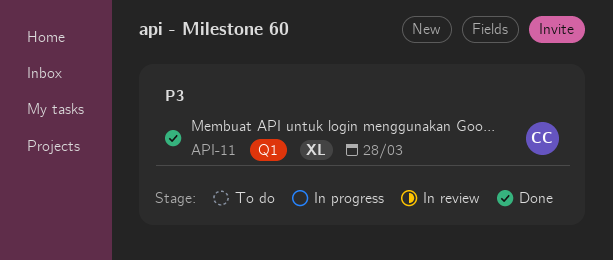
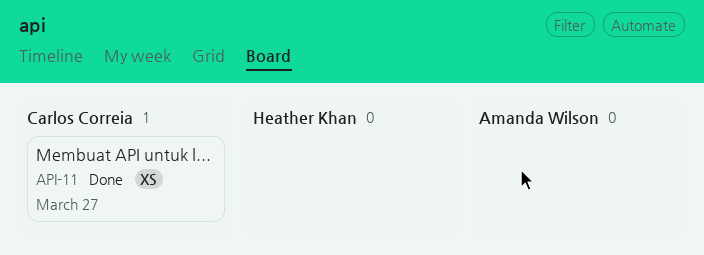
API-11, estimate: XL -> XS
API-11, due: Mar 28 -> Mar 27

